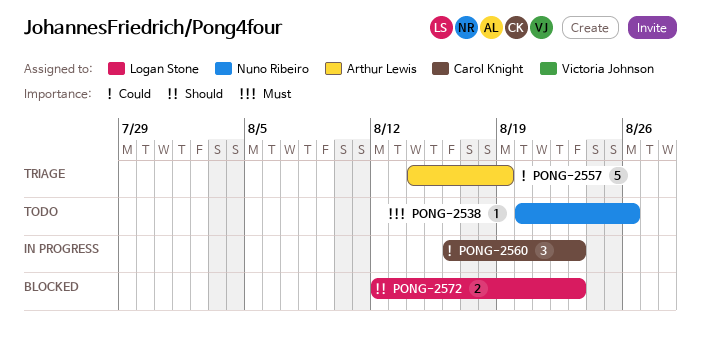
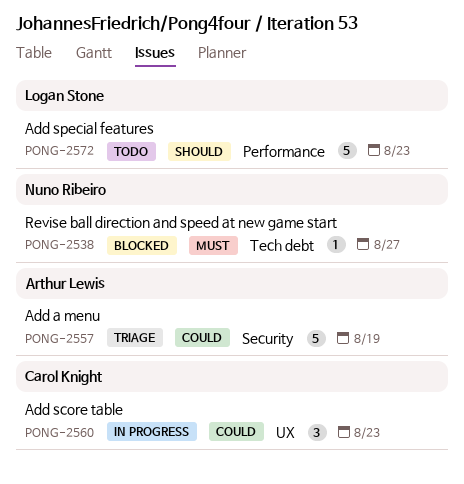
PONG-2538, status: Todo -> Blocked
PONG-2538, due: Aug 26 -> Aug 27
PONG-2572, status: Blocked -> Todo
PONG-2572, estimate: 2 -> 5

